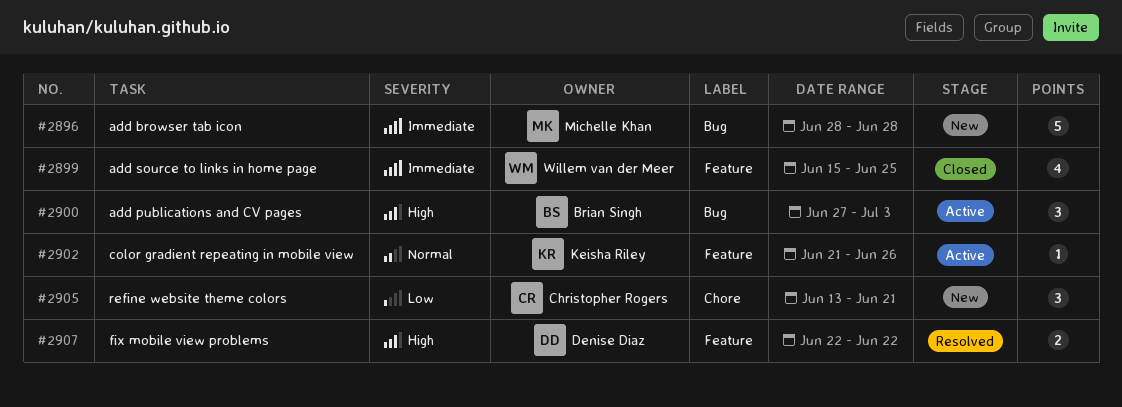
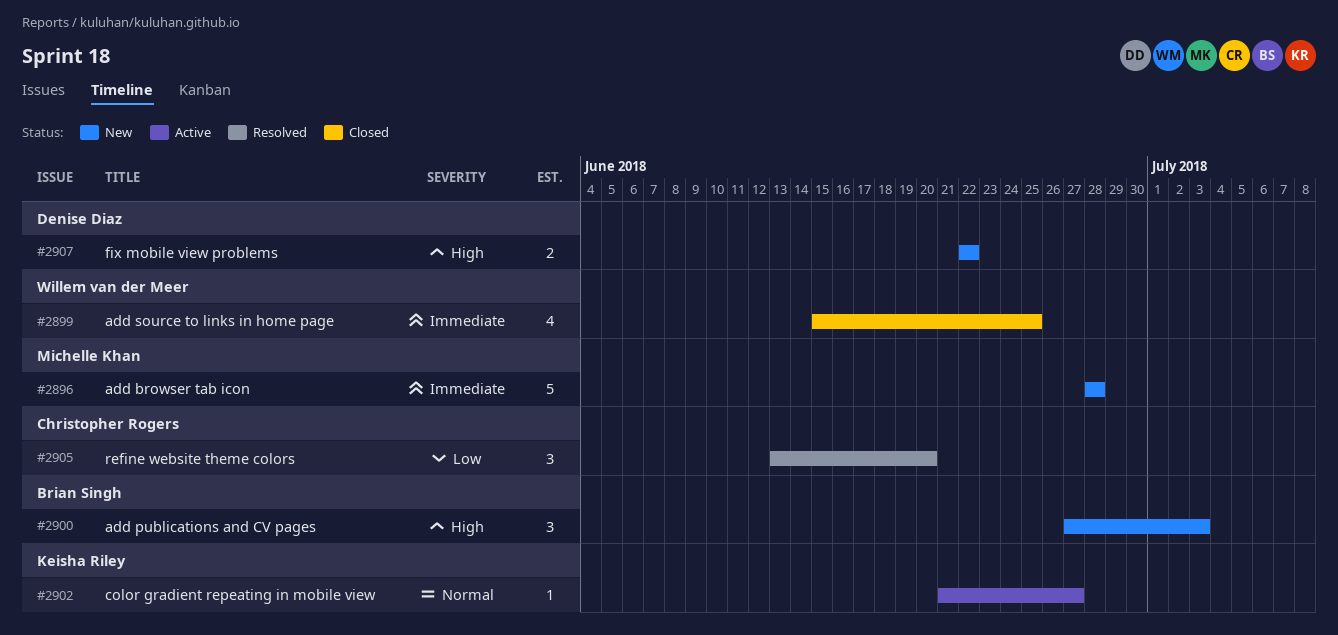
#2900, status: Active -> New
#2902, due: Jun 26 -> Jun 27
#2905, status: New -> Resolved
#2905, due: Jun 21 -> Jun 20
#2907, status: Resolved -> New

